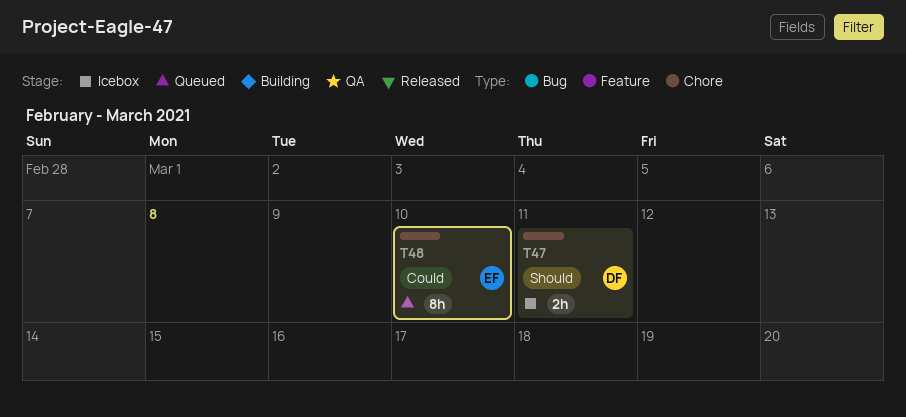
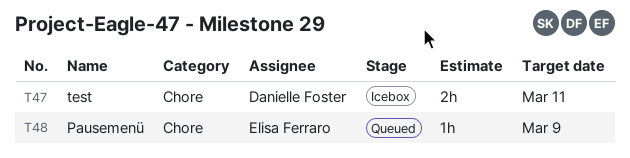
T48, estimate: 8h -> 1h
T48, due: Mar 10 -> Mar 9

